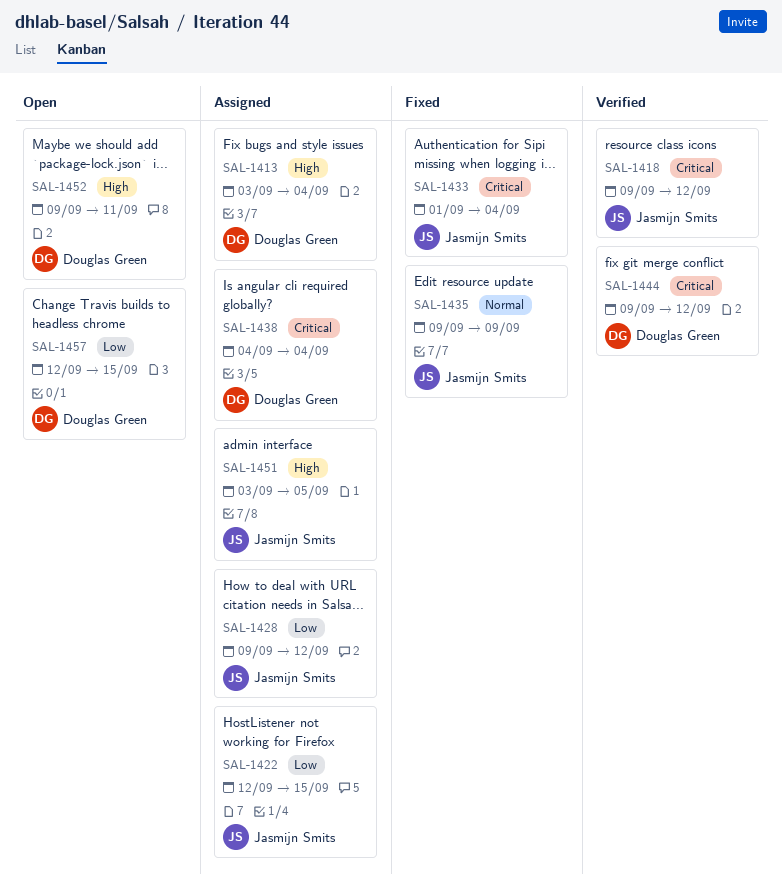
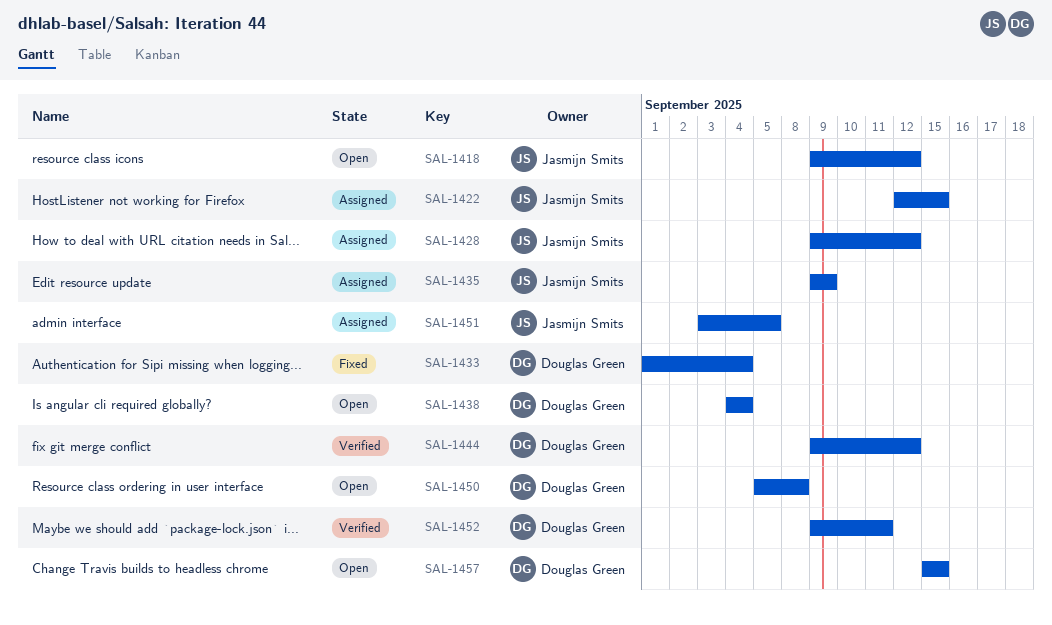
SAL-1413: present -> none
SAL-1418, status: Verified -> Open
SAL-1433, owner: Jasmijn Smits -> Douglas Green
SAL-1435, status: Fixed -> Assigned
SAL-1438, status: Assigned -> Open
SAL-1450: none -> present
SAL-1452, status: Open -> Verified
SAL-1457, start: Sep 12 -> Sep 15

